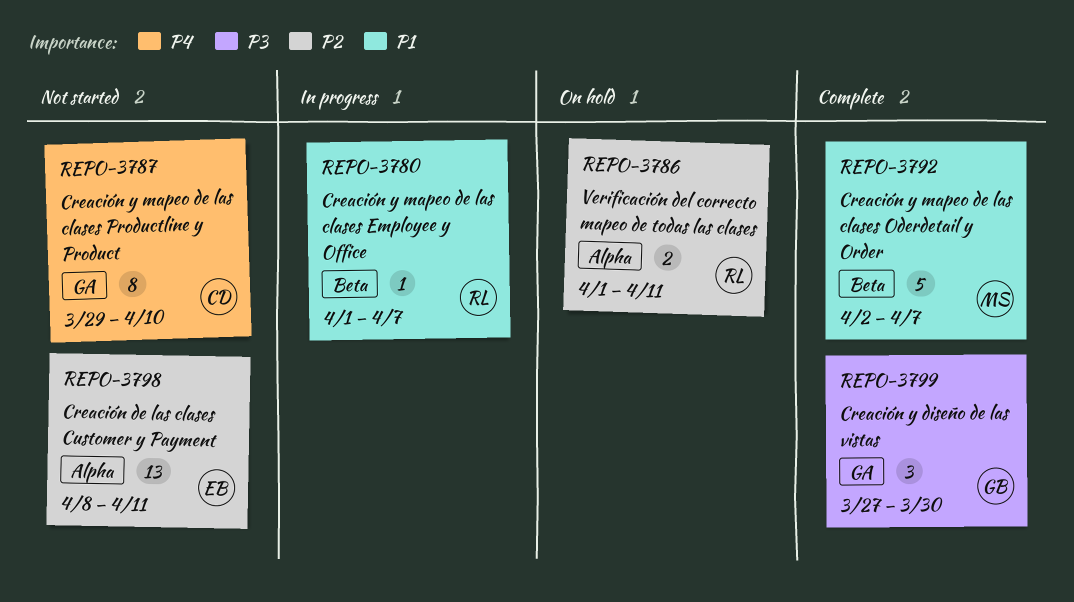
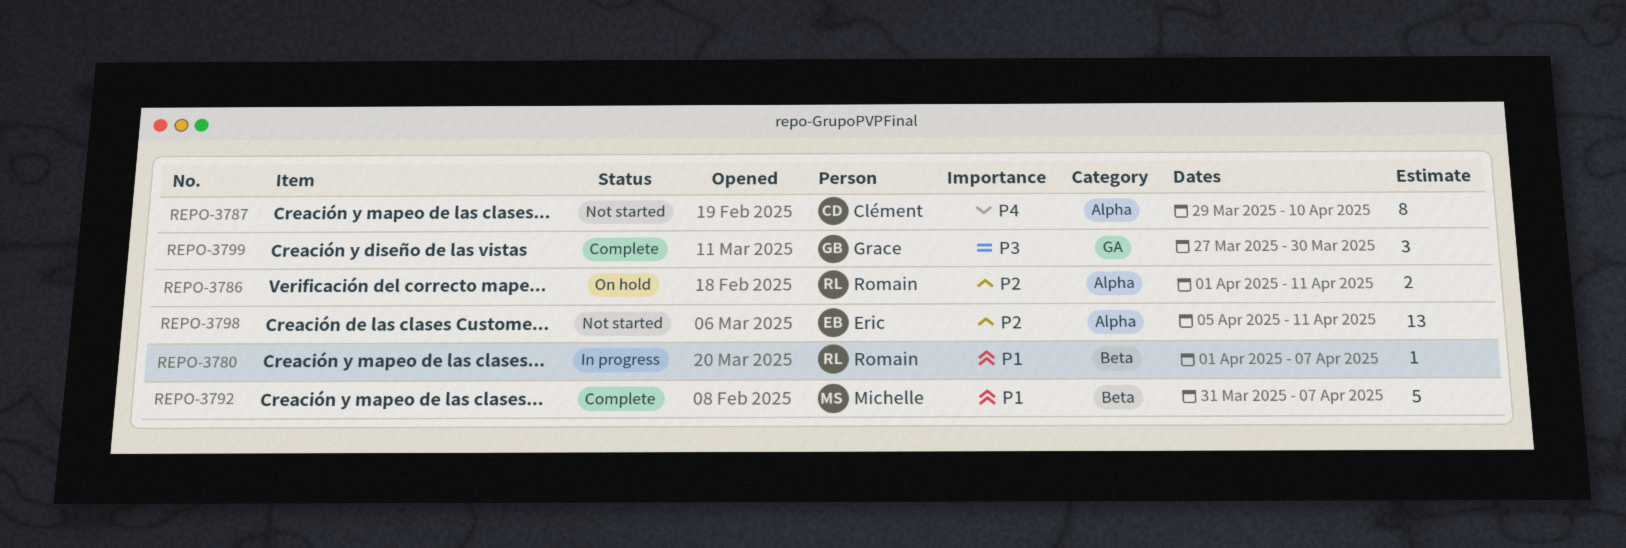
REPO-3787, label: GA -> Alpha
REPO-3792, start: Apr 2 -> Mar 31
REPO-3798, start: Apr 8 -> Apr 5

